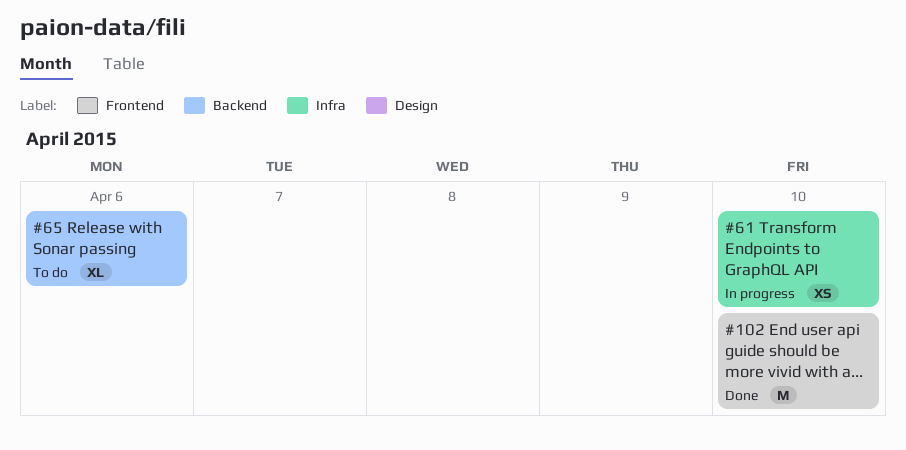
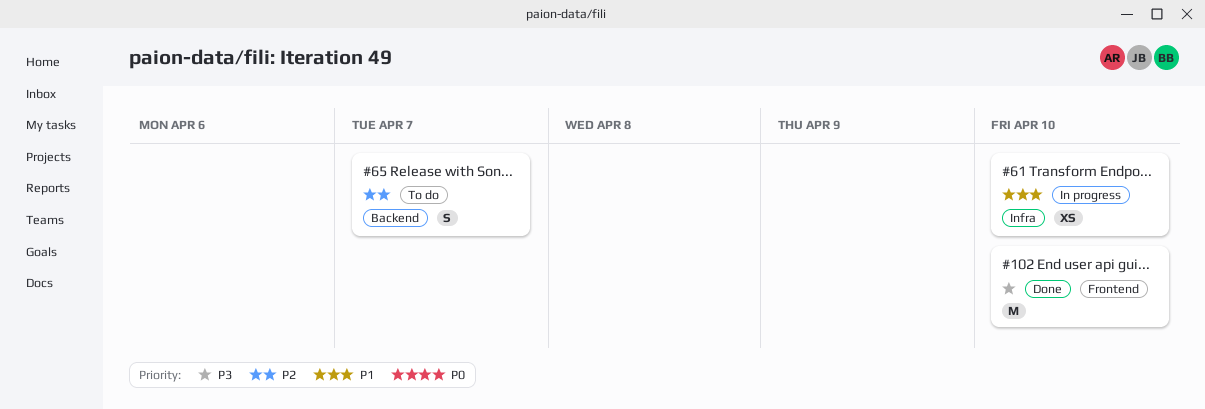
#65, estimate: XL -> S
#65, due: Apr 6 -> Apr 7

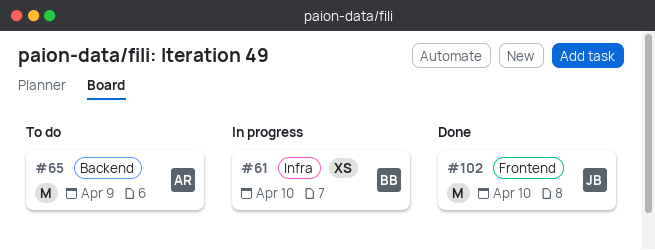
#65, estimate: S -> M
#65, due: Apr 7 -> Apr 9

